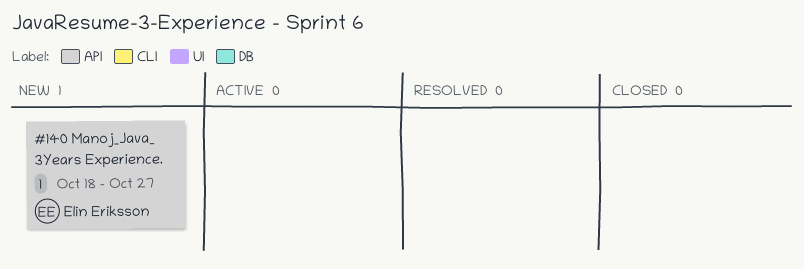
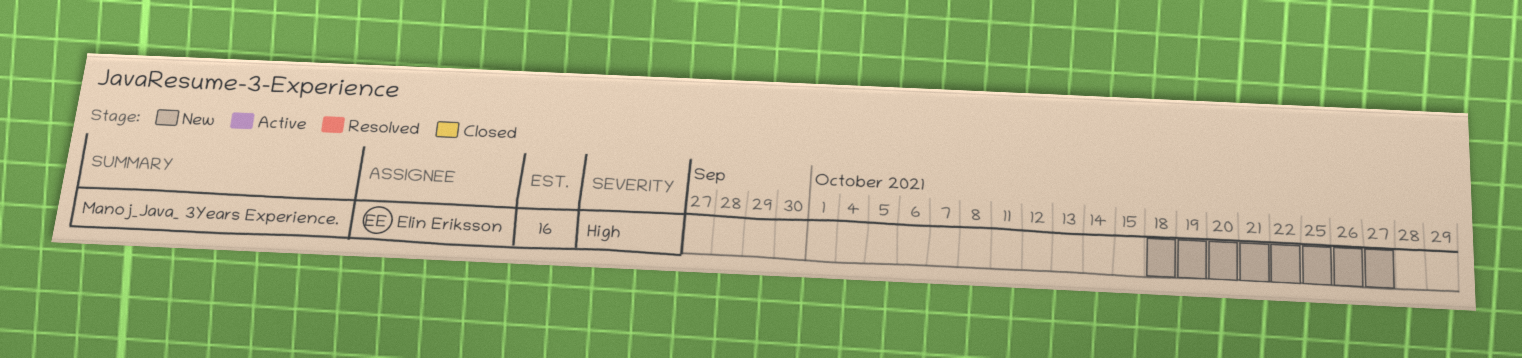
Manoj_Java_ 3Years Experience., estimate: 1 -> 16

